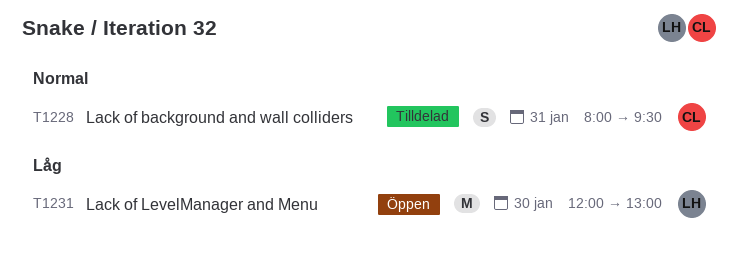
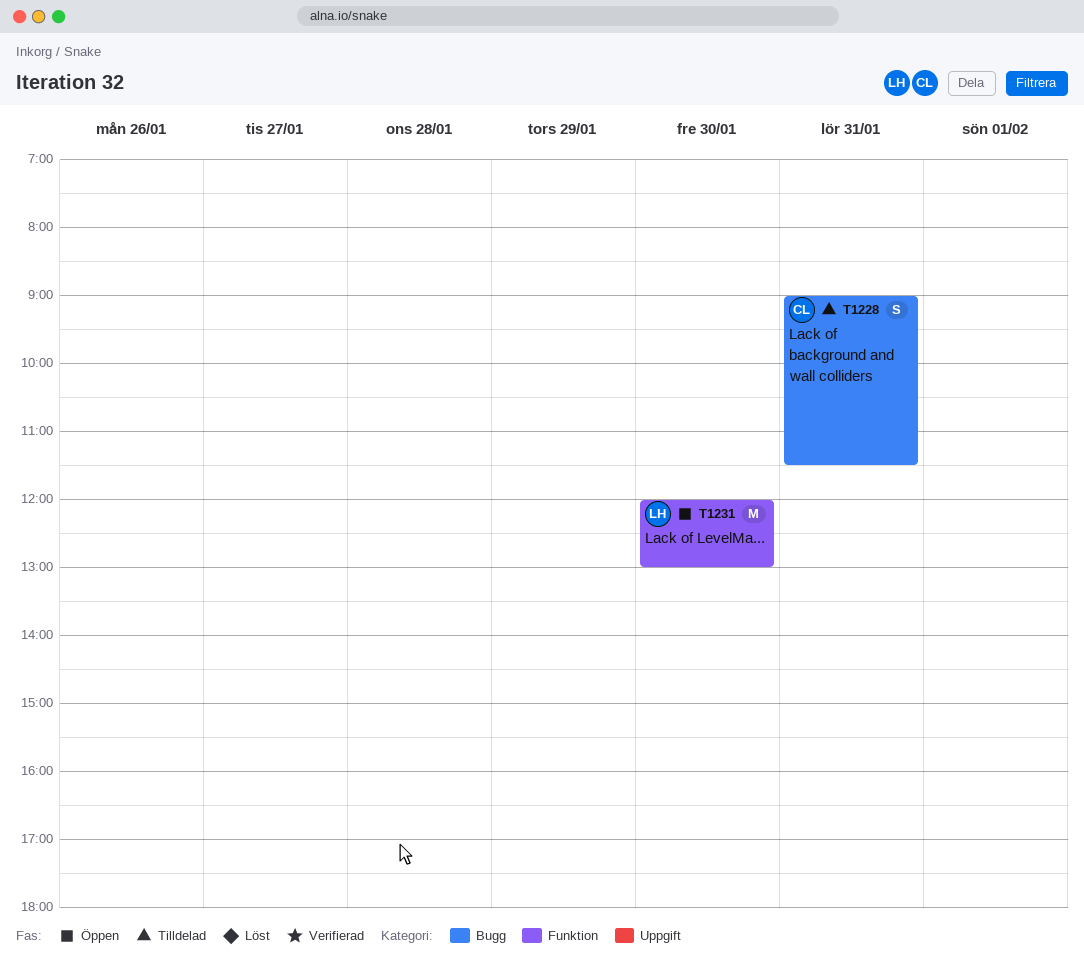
T1228, begins: 08:00 -> 09:00
T1228, ends: 09:30 -> 11:30

